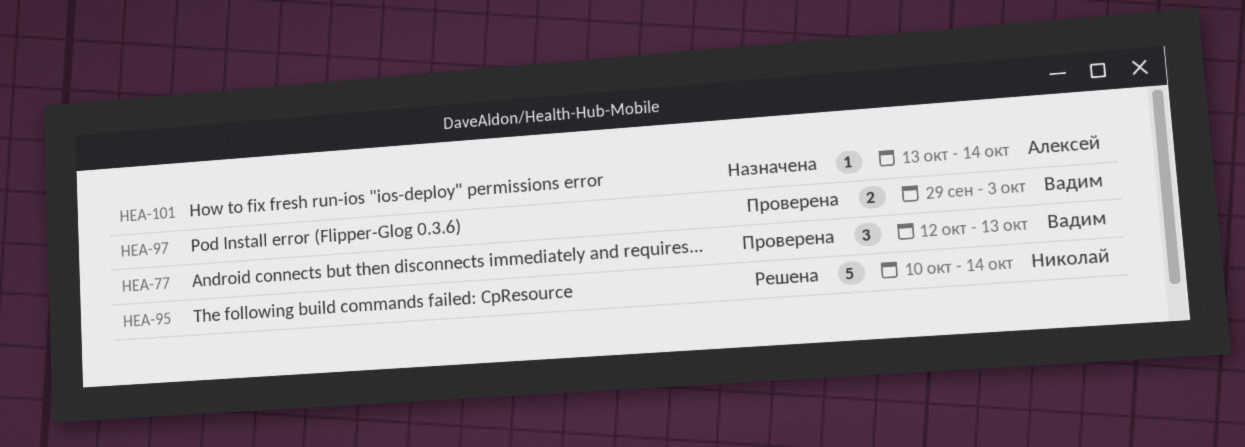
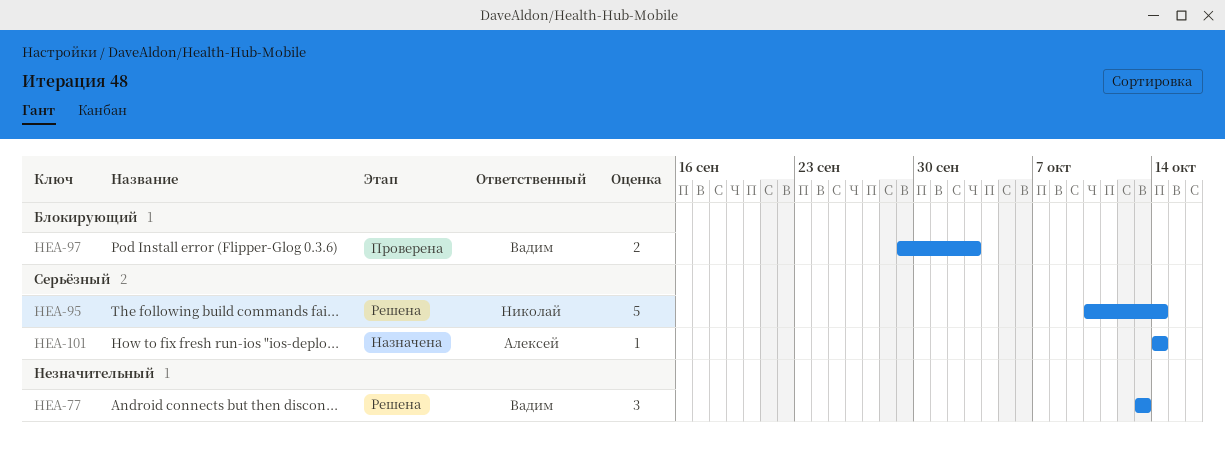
HEA-77, status: Проверена -> Решена
HEA-77, start: Oct 12 -> Oct 13
HEA-101, start: Oct 13 -> Oct 14

